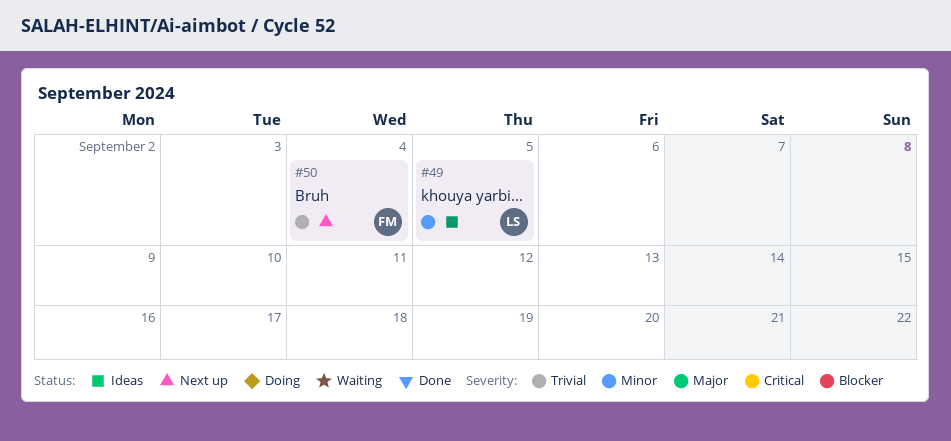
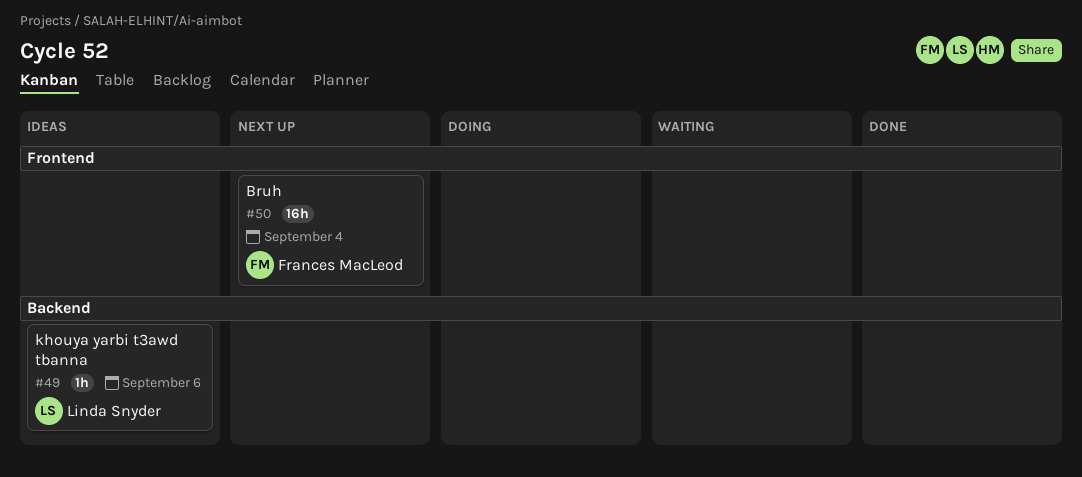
#49, due: Sep 5 -> Sep 6

